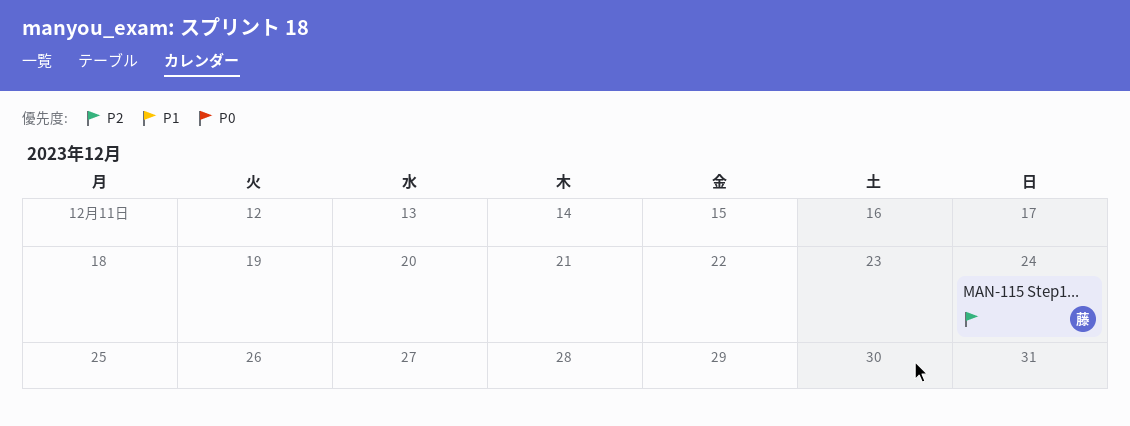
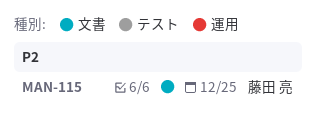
MAN-115, due: Dec 24 -> Dec 25

